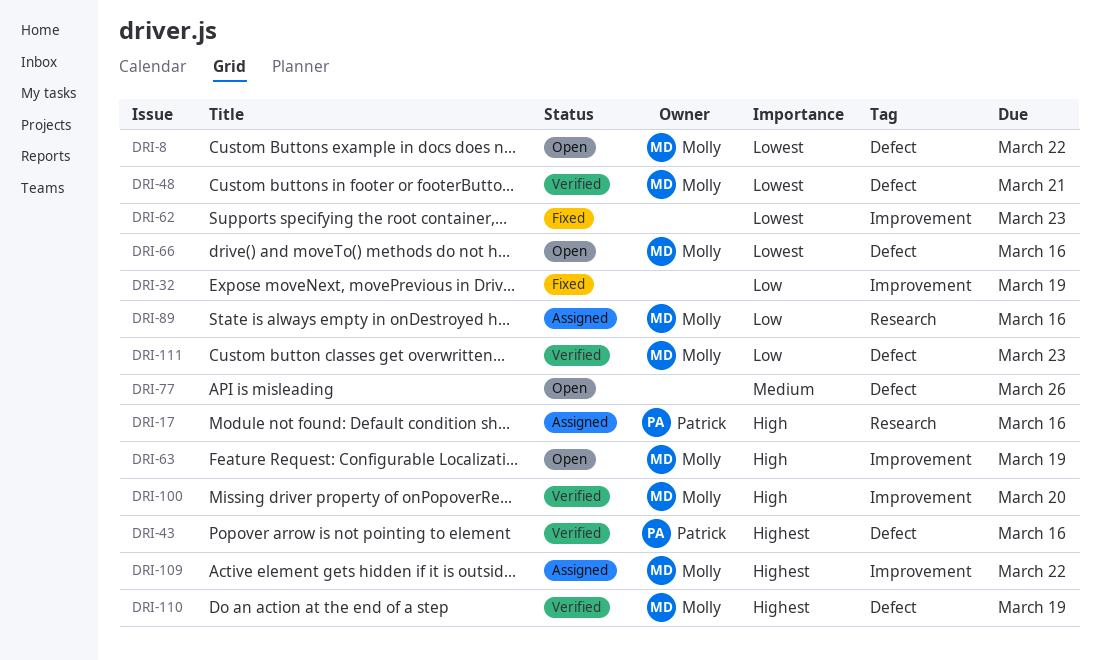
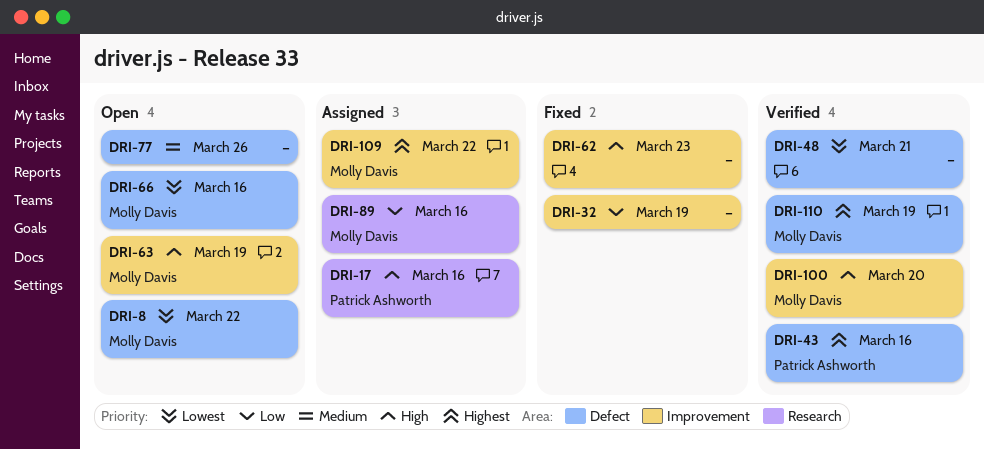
DRI-48, owner: Molly Davis -> none
DRI-62, priority: Lowest -> High
DRI-111: present -> none

